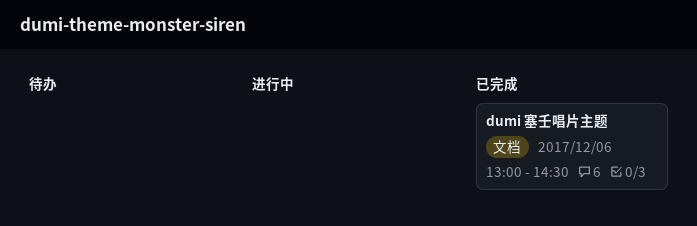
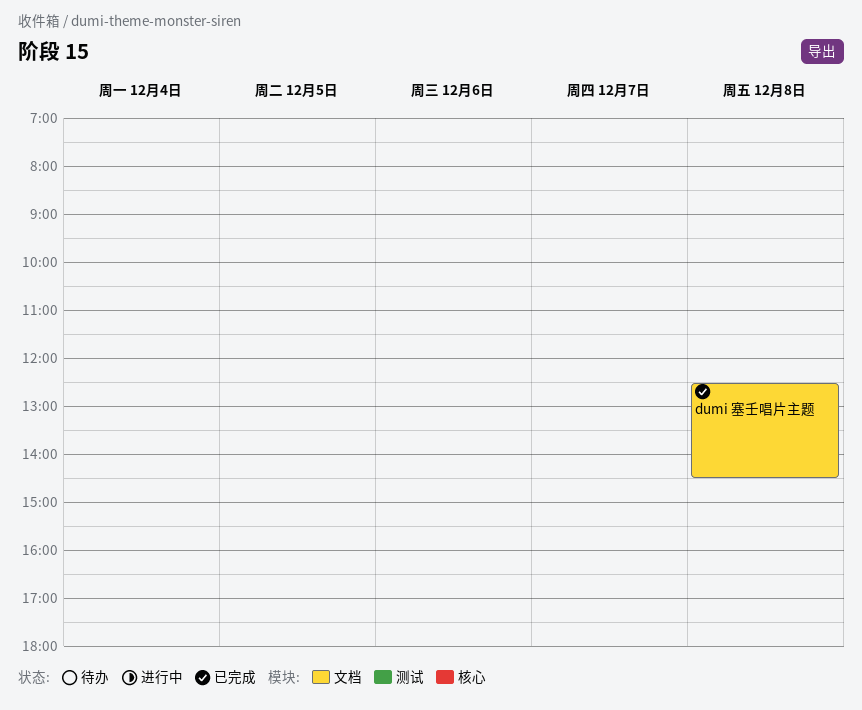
dumi 塞壬唱片主题, day: Dec 6 -> Dec 8
dumi 塞壬唱片主题, begins: 13:00 -> 12:30

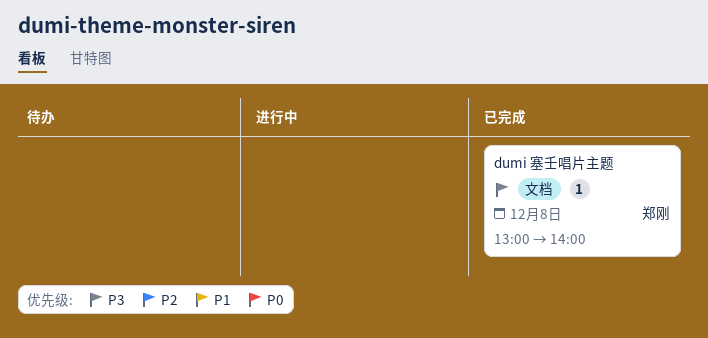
dumi 塞壬唱片主题, begins: 12:30 -> 13:00
dumi 塞壬唱片主题, ends: 14:30 -> 14:00

